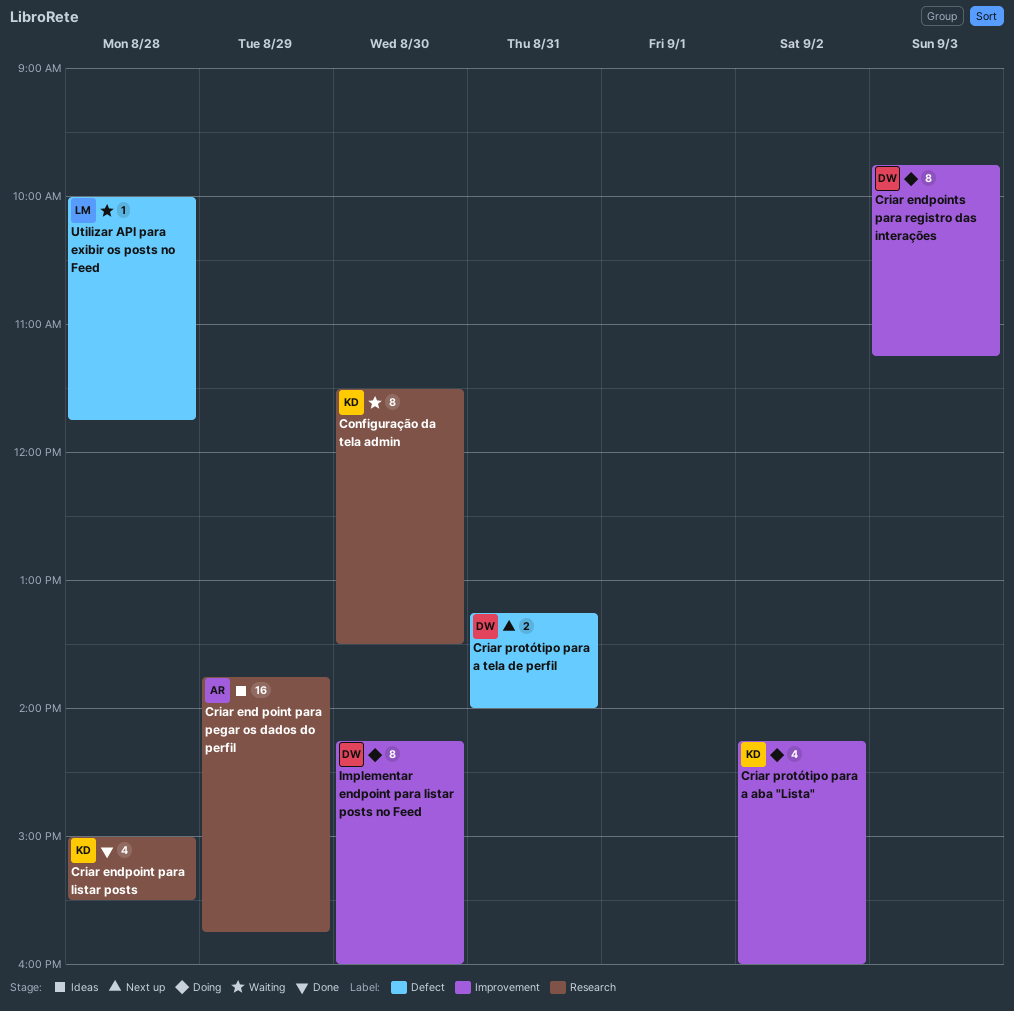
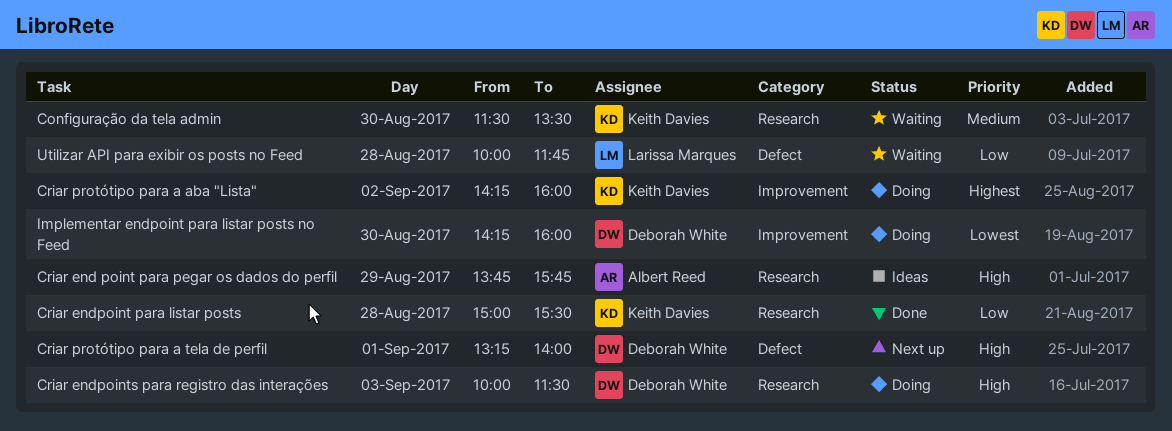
Criar endpoints para registro das interações, label: Improvement -> Research
Criar endpoints para registro das interações, begins: 09:45 -> 10:00
Criar endpoints para registro das interações, ends: 11:15 -> 11:30
Criar protótipo para a tela de perfil, day: Aug 31 -> Sep 1

